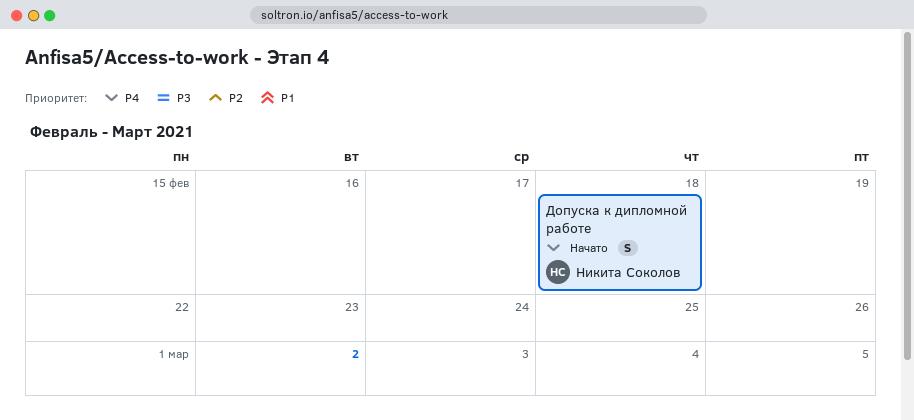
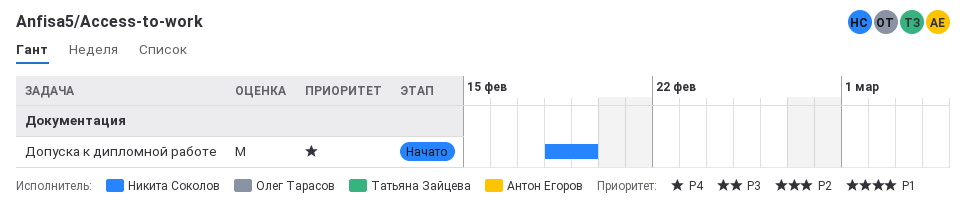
Допуска к дипломной работе, estimate: S -> M
Допуска к дипломной работе, due: Feb 18 -> Feb 19

